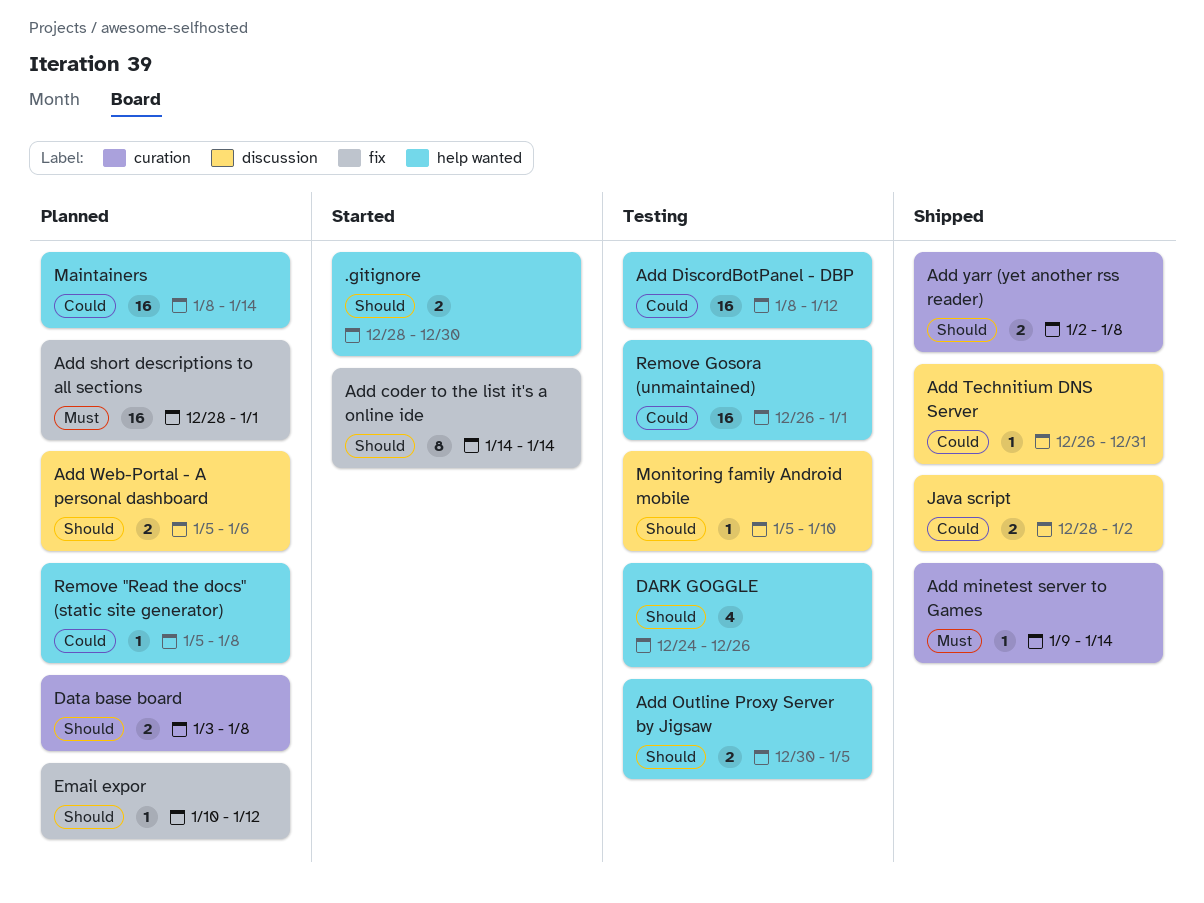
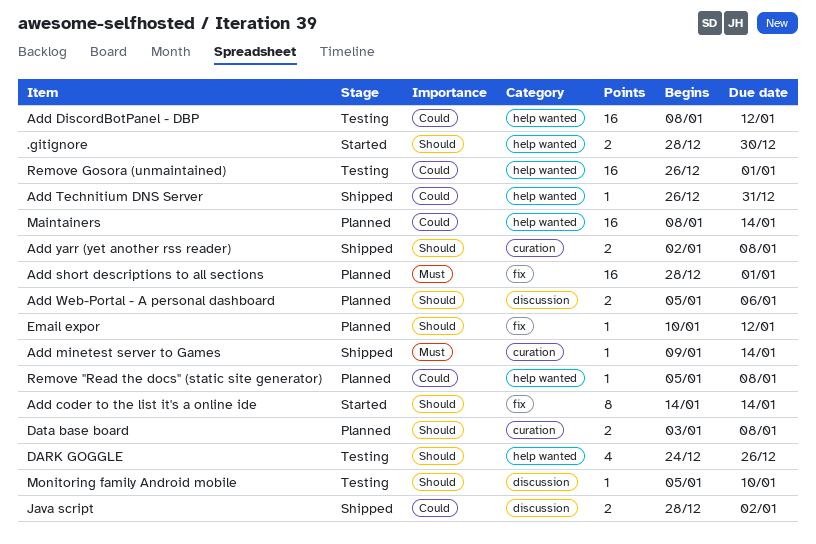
Add Outline Proxy Server by Jigsaw: present -> none
Add Technitium DNS Server, label: discussion -> help wanted

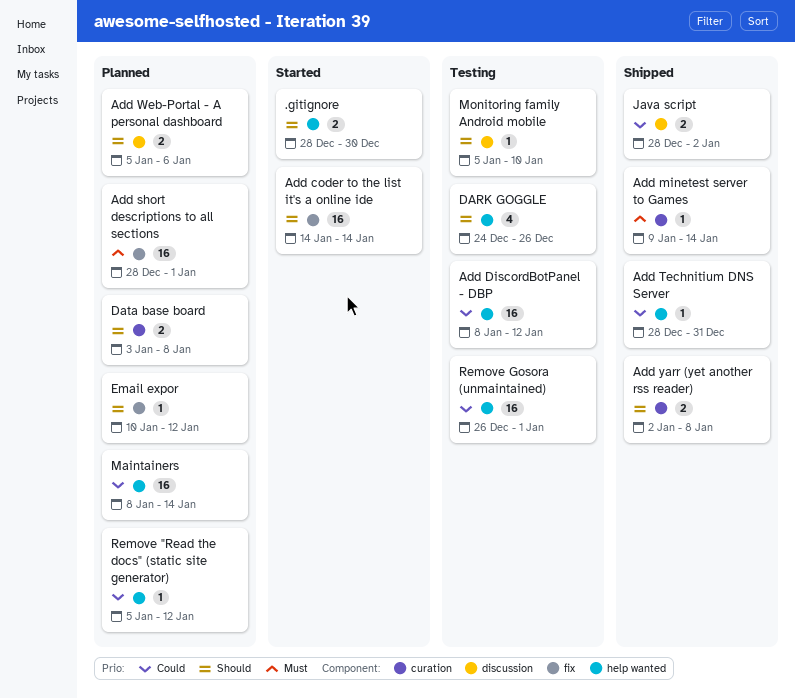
Add coder to the list it's a online ide, estimate: 8 -> 16
Add Technitium DNS Server, start: Dec 26 -> Dec 28
Remove "Read the docs" (static site generator), due: Jan 8 -> Jan 12

